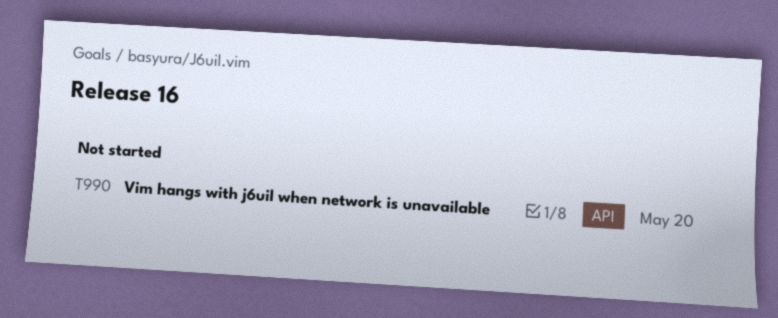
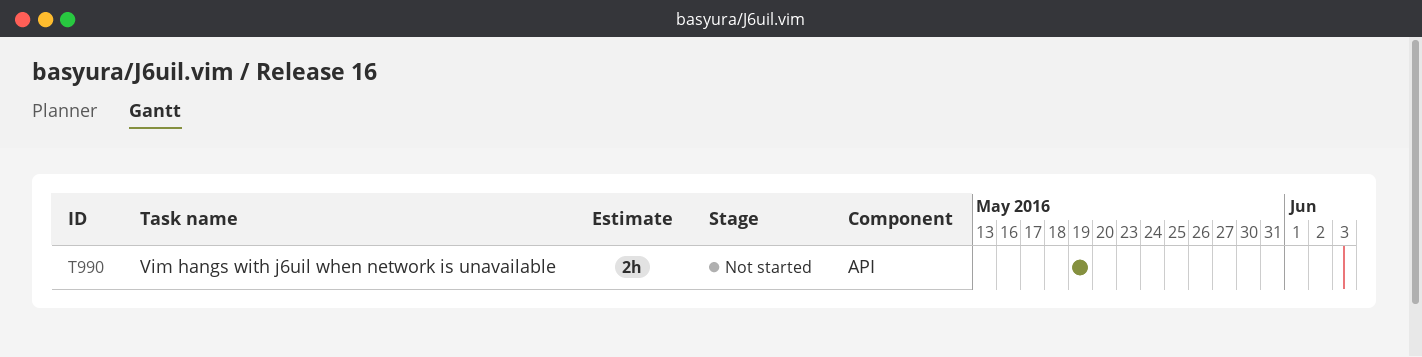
T990, due: May 20 -> May 19

